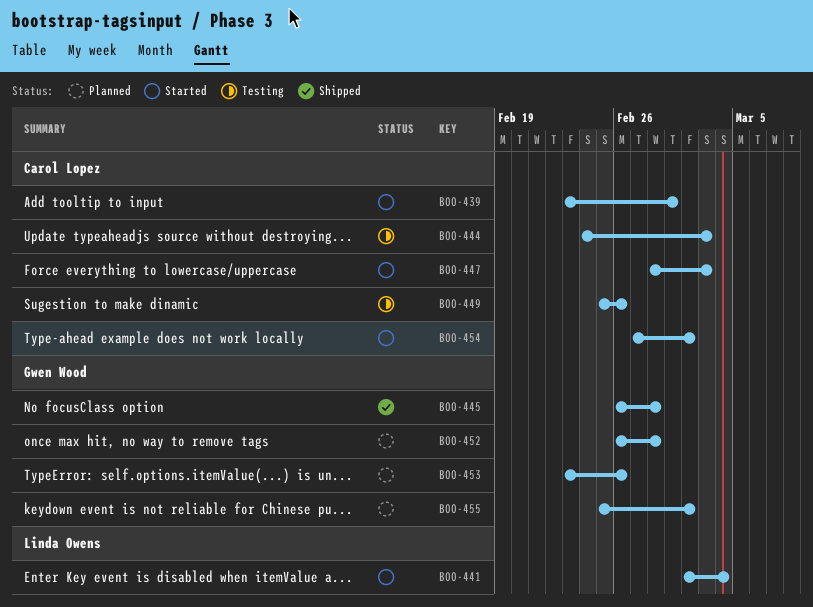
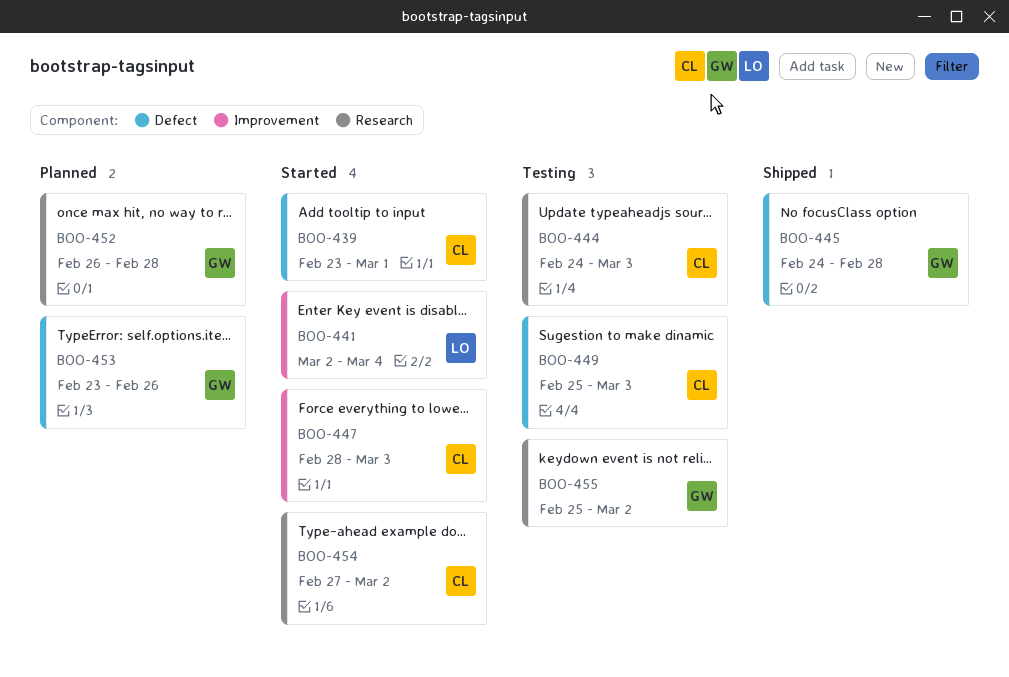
BOO-445, start: Feb 26 -> Feb 24
BOO-449, due: Feb 26 -> Mar 3
BOO-455, status: Planned -> Testing

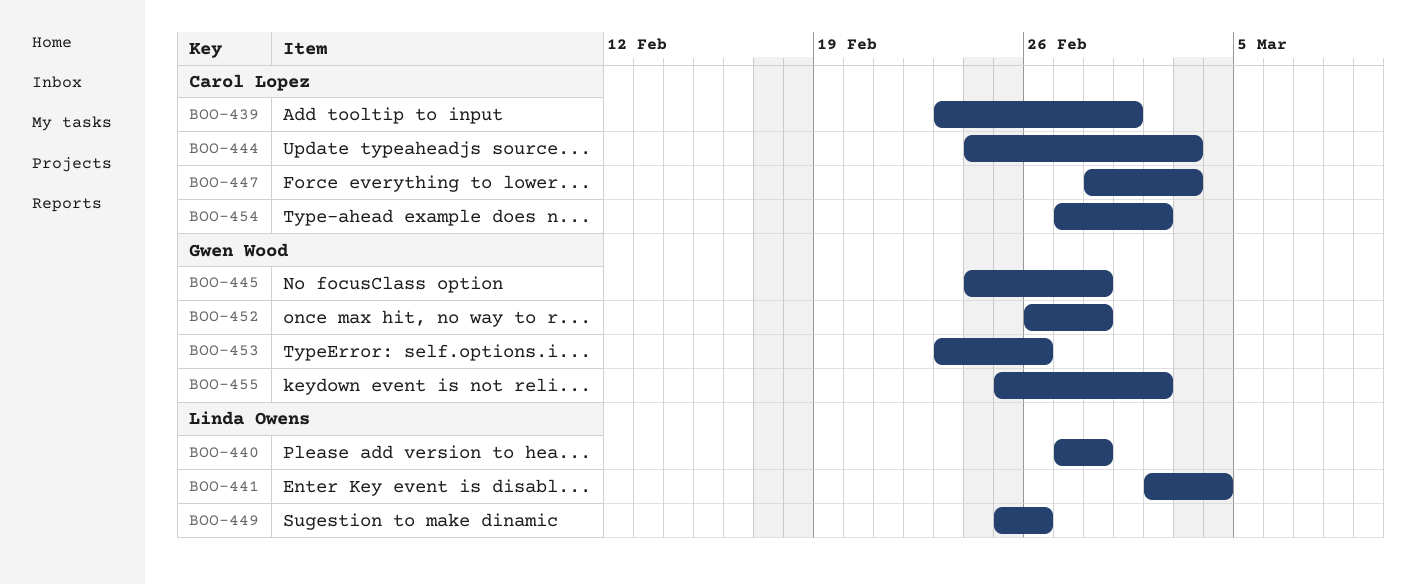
BOO-440: none -> present
BOO-449, owner: Carol Lopez -> Linda Owens
BOO-449, due: Mar 3 -> Feb 26

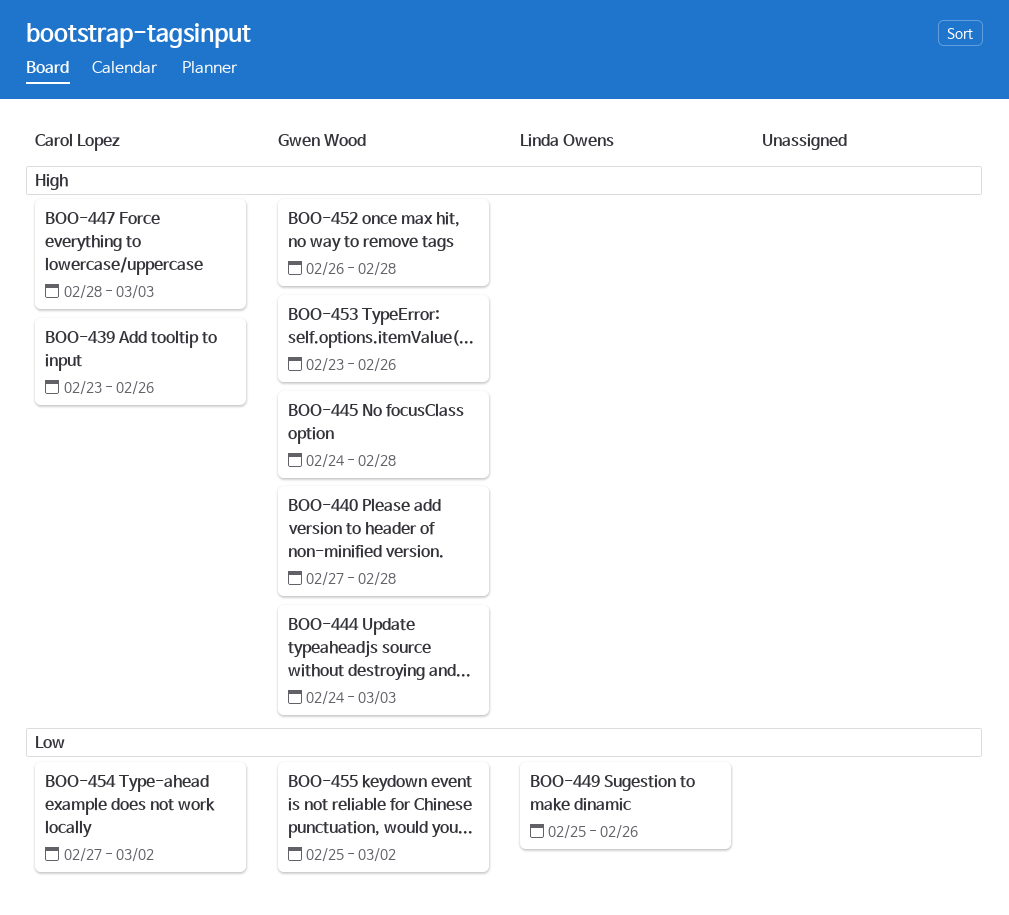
BOO-439, due: Mar 1 -> Feb 26
BOO-440, owner: Linda Owens -> Gwen Wood
BOO-441: present -> none
BOO-444, owner: Carol Lopez -> Gwen Wood

